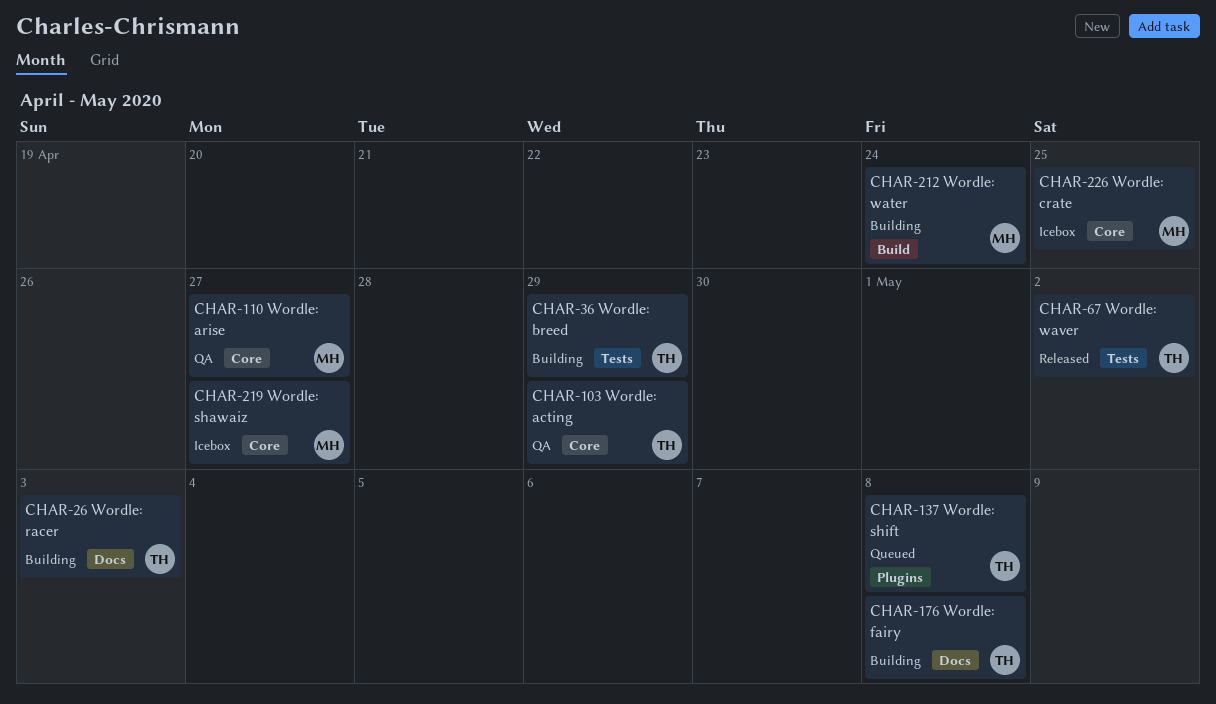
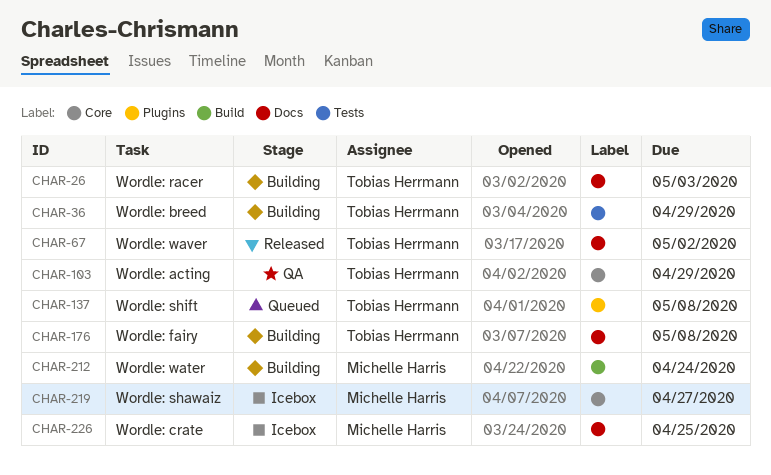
CHAR-67, label: Tests -> Docs
CHAR-110: present -> none
CHAR-226, label: Core -> Docs

